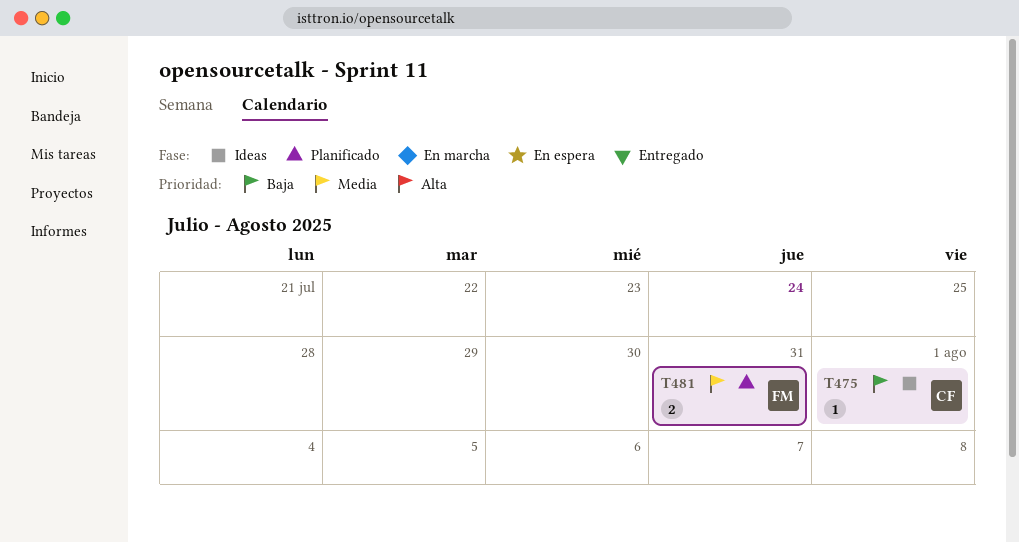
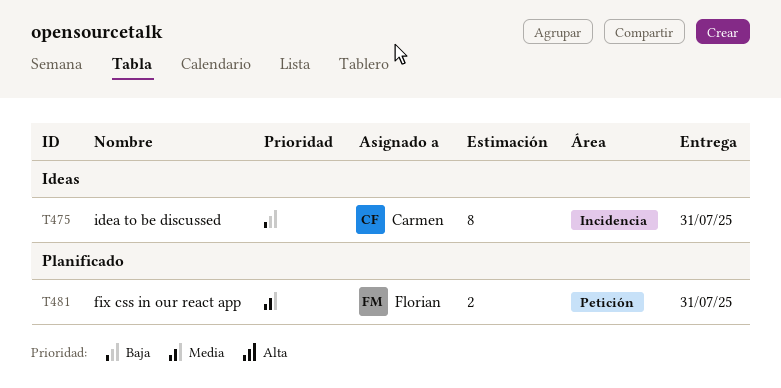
T475, estimate: 1 -> 8
T475, due: Aug 1 -> Jul 31

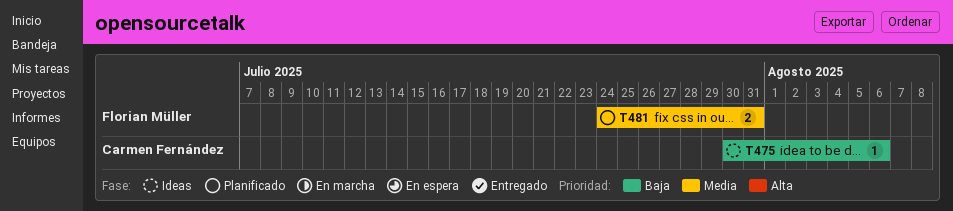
T475, estimate: 8 -> 1
T475, due: Jul 31 -> Aug 6

